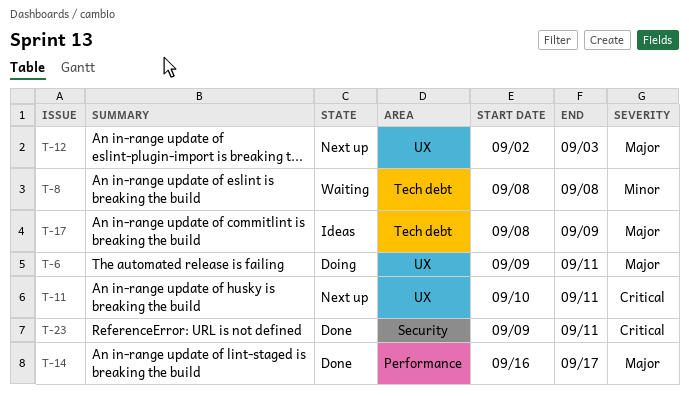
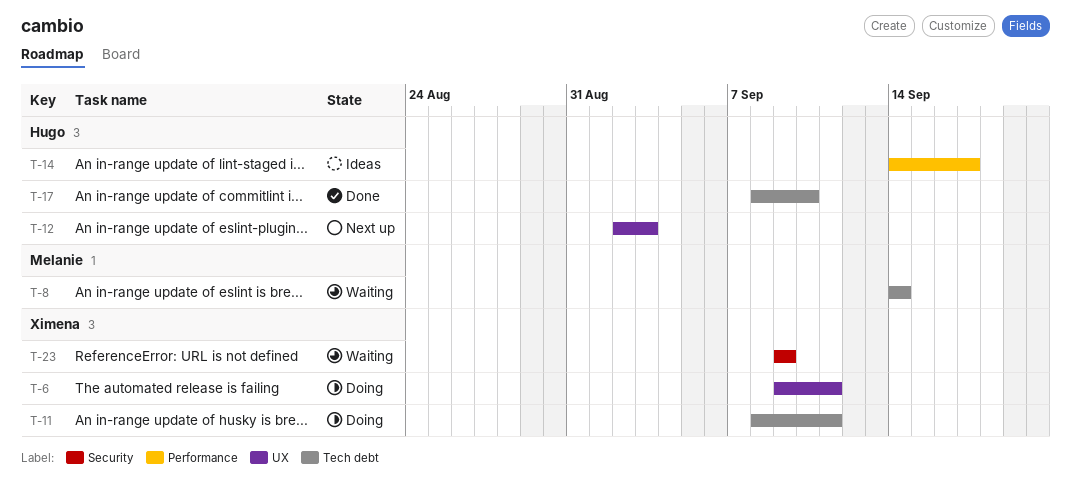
T-8, start: Sep 8 -> Sep 14
T-8, due: Sep 8 -> Sep 14
T-11, status: Next up -> Doing
T-11, label: UX -> Tech debt
T-11, start: Sep 10 -> Sep 8
T-14, status: Done -> Ideas
T-14, start: Sep 16 -> Sep 14
T-17, status: Ideas -> Done
T-17, due: Sep 9 -> Sep 10
T-23, status: Done -> Waiting
T-23, due: Sep 11 -> Sep 9

